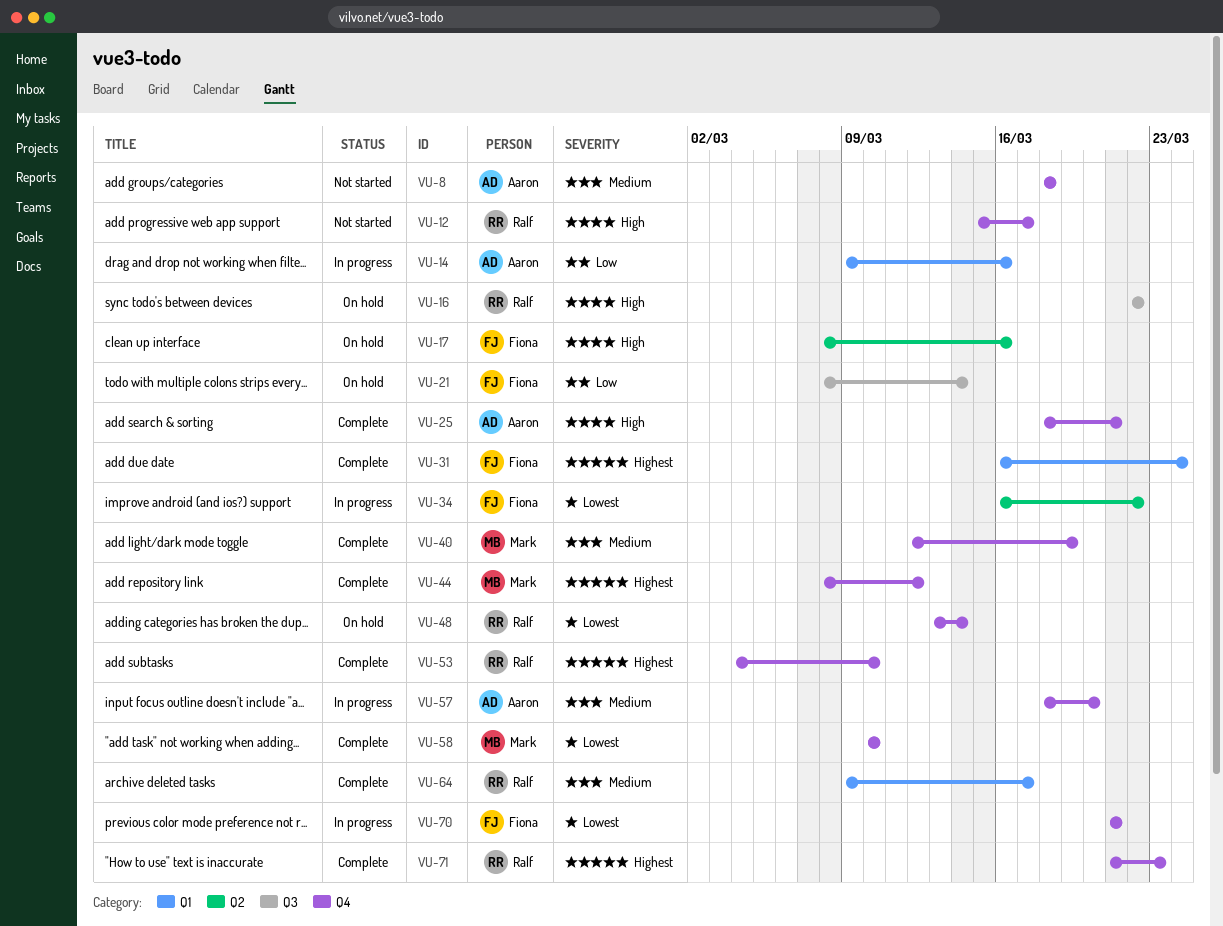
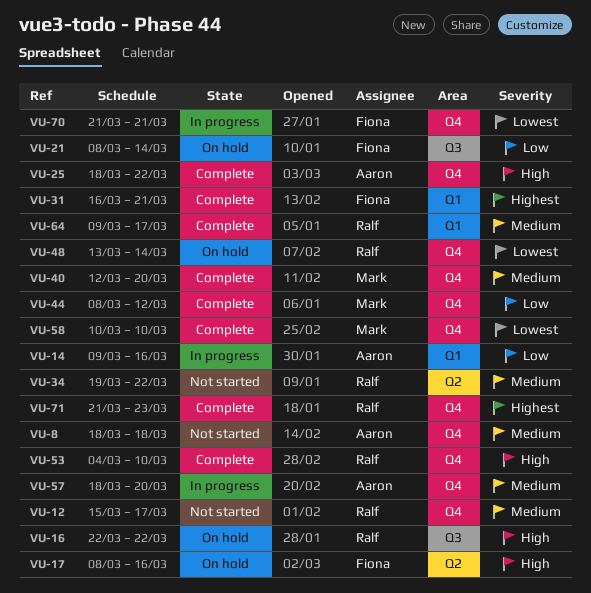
VU-12, priority: High -> Medium
VU-25, due: Mar 21 -> Mar 22
VU-31, due: Mar 24 -> Mar 21
VU-34, status: In progress -> Not started
VU-34, owner: Fiona -> Ralf
VU-34, priority: Lowest -> Medium
VU-34, start: Mar 16 -> Mar 19
VU-40, due: Mar 19 -> Mar 20
VU-44, priority: Highest -> Low
VU-53, priority: Highest -> High

